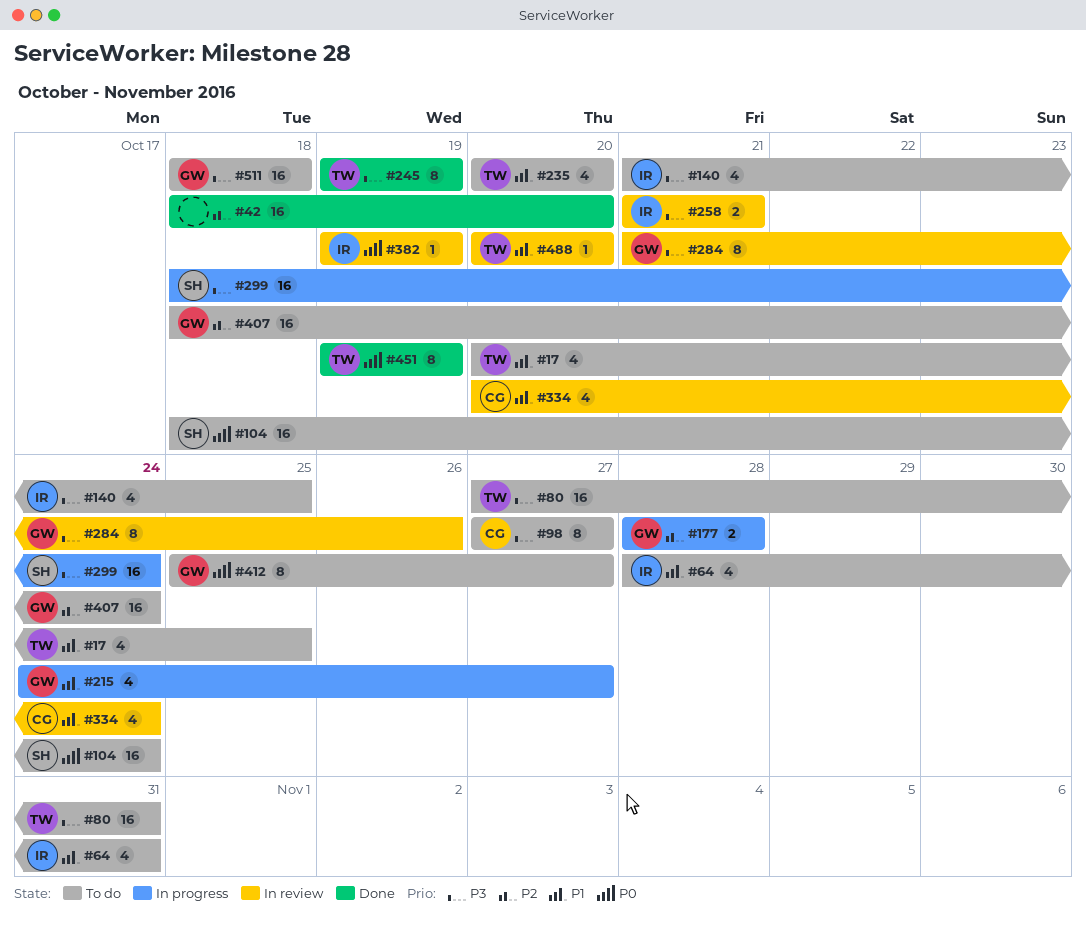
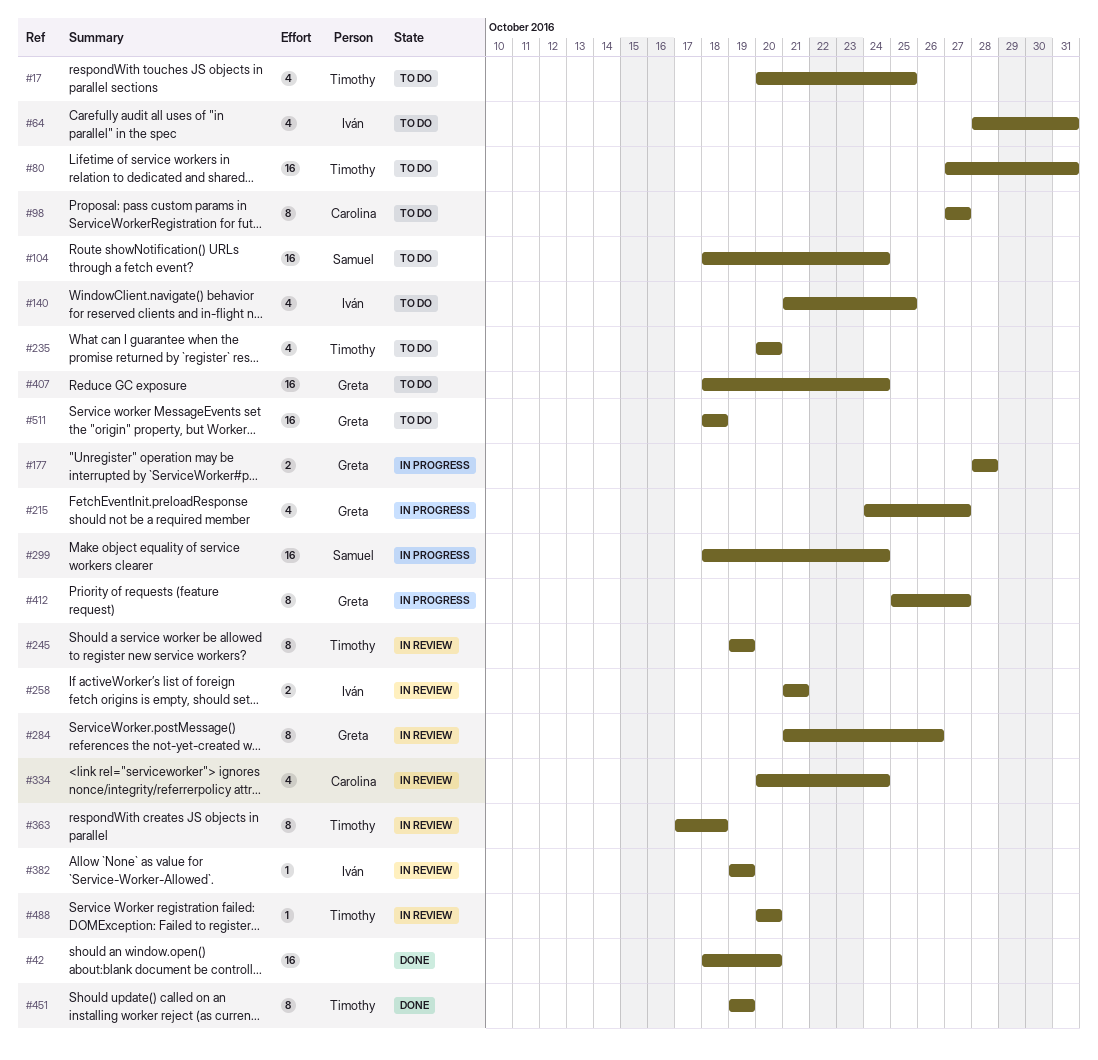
#245, status: Done -> In review
#363: none -> present
#412, status: To do -> In progress

